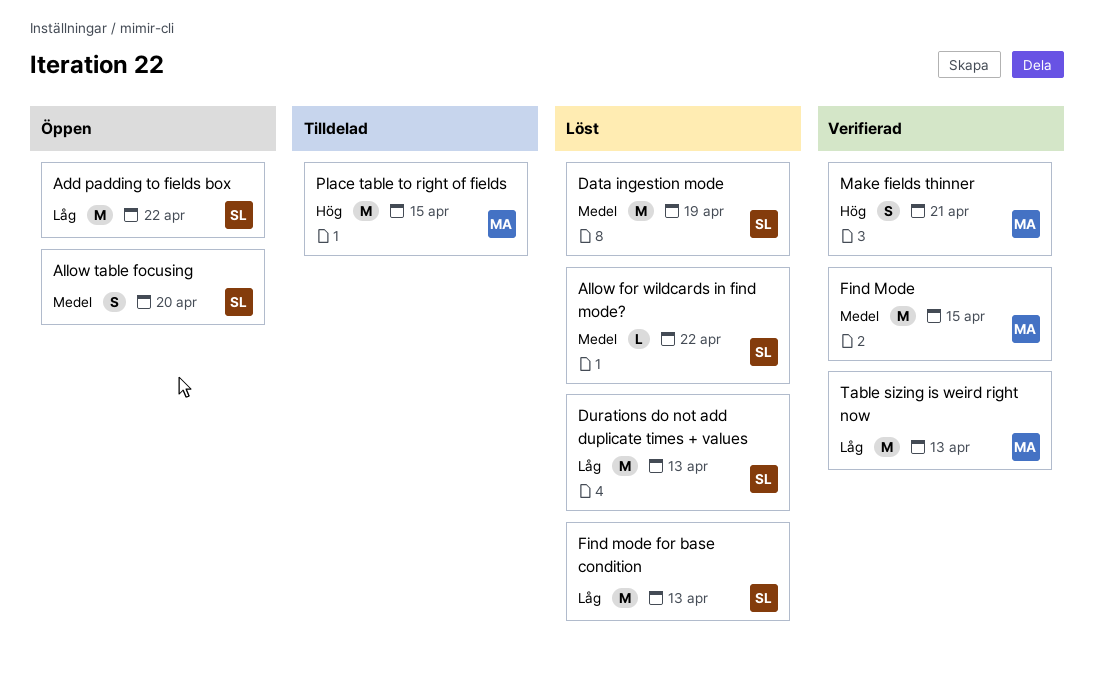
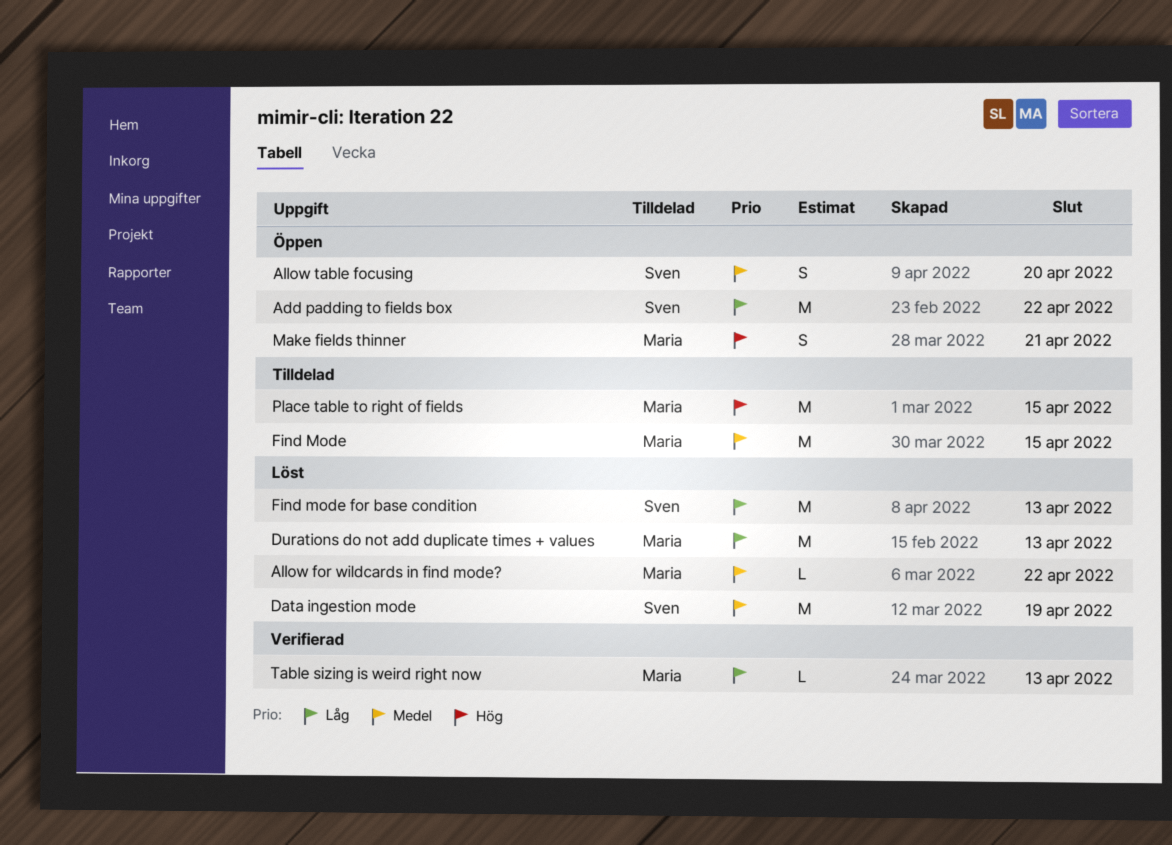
Allow for wildcards in find mode?, owner: Sven -> Maria
Durations do not add duplicate times + values, owner: Sven -> Maria
Find Mode, status: Verifierad -> Tilldelad
Make fields thinner, status: Verifierad -> Öppen
Table sizing is weird right now, estimate: M -> L

